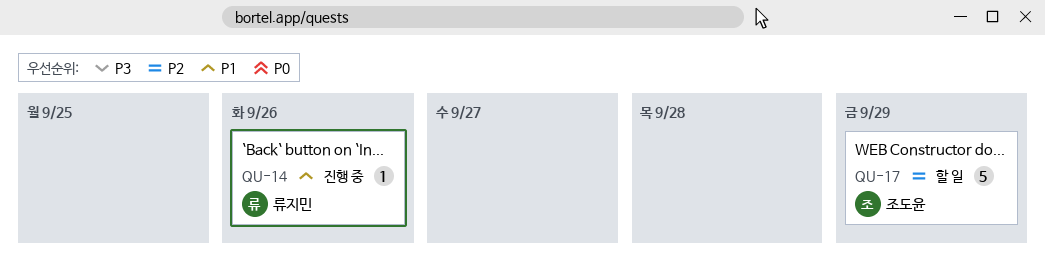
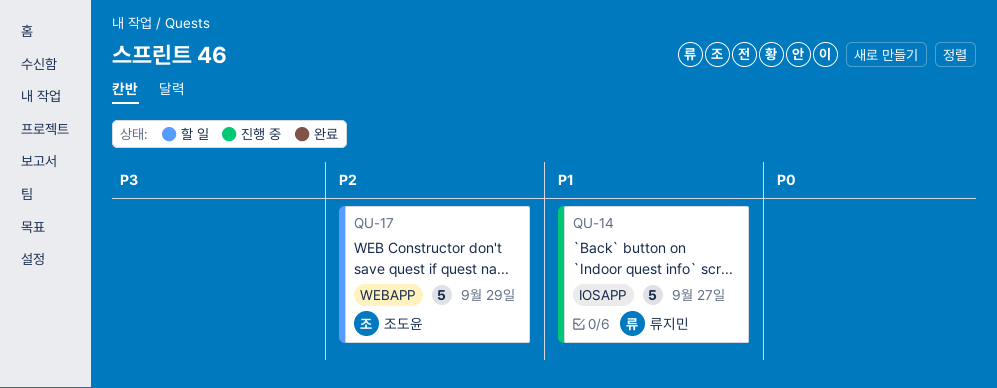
QU-14, estimate: 1 -> 5
QU-14, due: Sep 26 -> Sep 27

